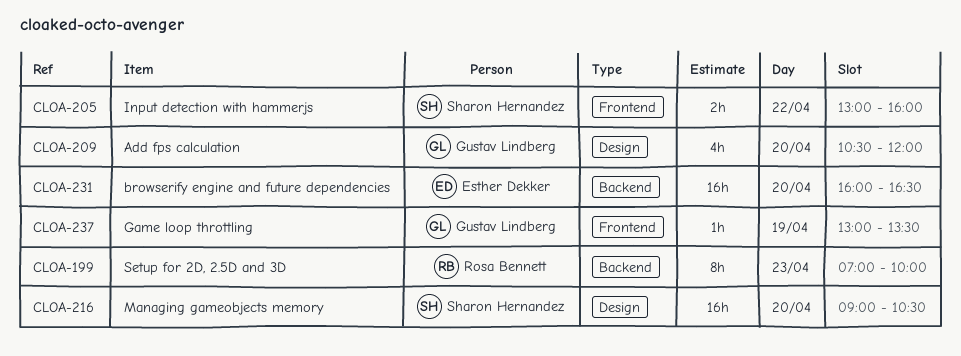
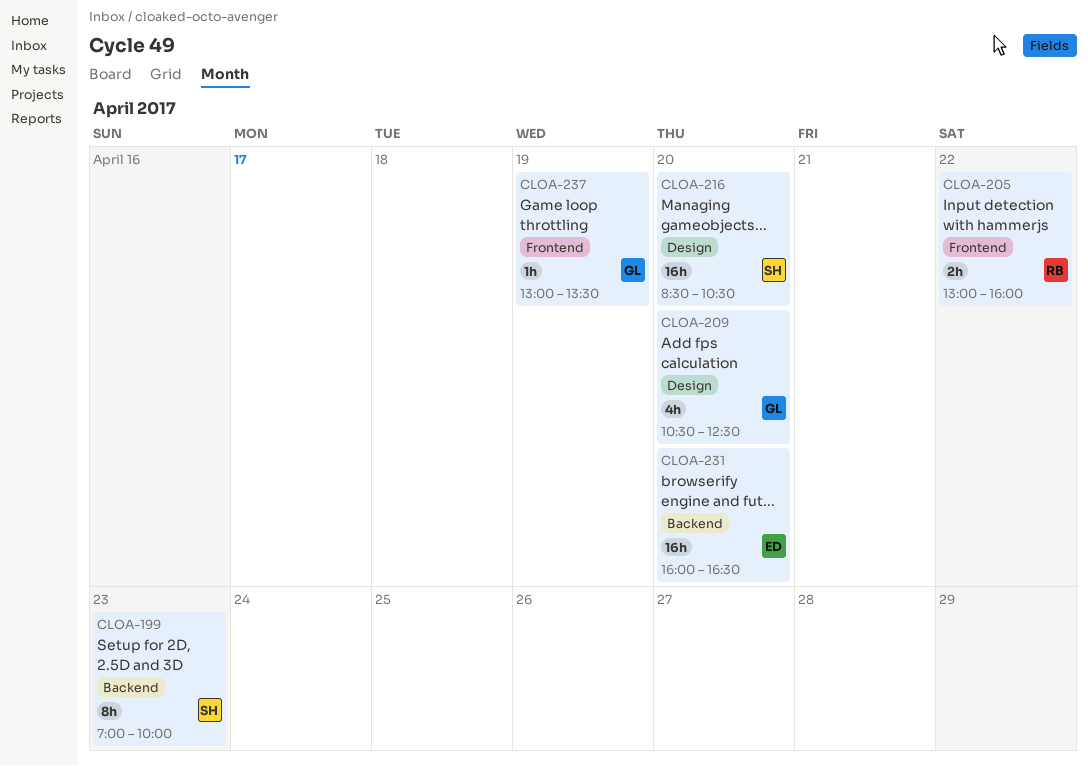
CLOA-199, owner: Rosa Bennett -> Sharon Hernandez
CLOA-205, owner: Sharon Hernandez -> Rosa Bennett
CLOA-209, ends: 12:00 -> 12:30
CLOA-216, begins: 09:00 -> 08:30

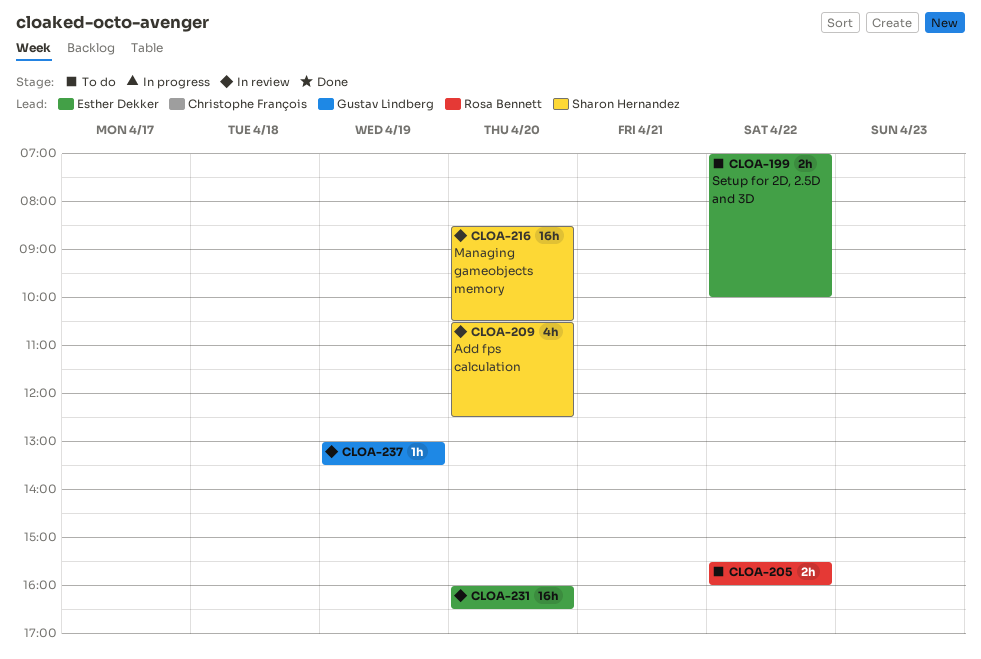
CLOA-199, owner: Sharon Hernandez -> Esther Dekker
CLOA-199, estimate: 8h -> 2h
CLOA-199, day: Apr 23 -> Apr 22
CLOA-205, begins: 13:00 -> 15:30
CLOA-209, owner: Gustav Lindberg -> Sharon Hernandez

